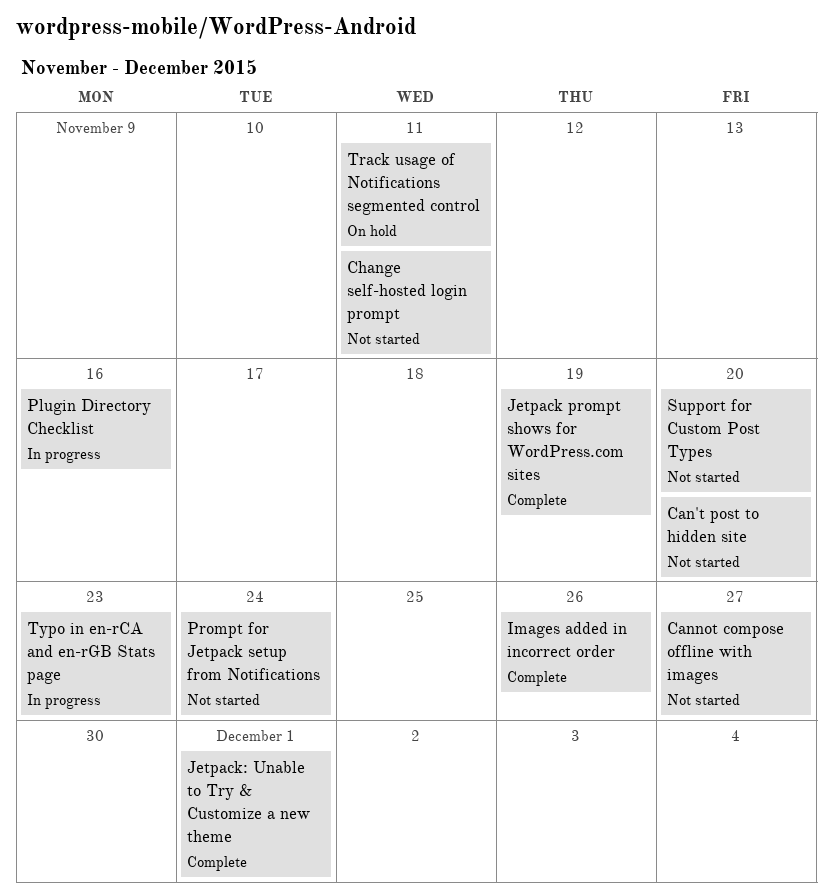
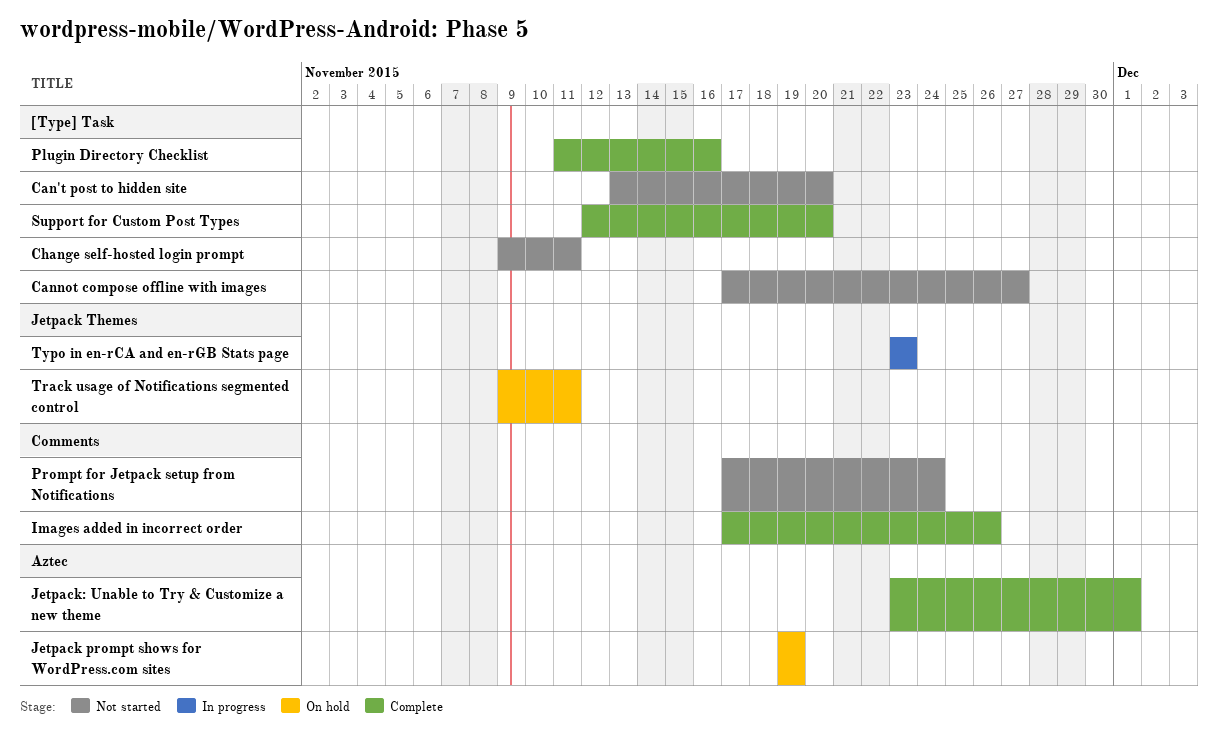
Jetpack prompt shows for WordPress.com sites, status: Complete -> On hold
Plugin Directory Checklist, status: In progress -> Complete
Support for Custom Post Types, status: Not started -> Complete

